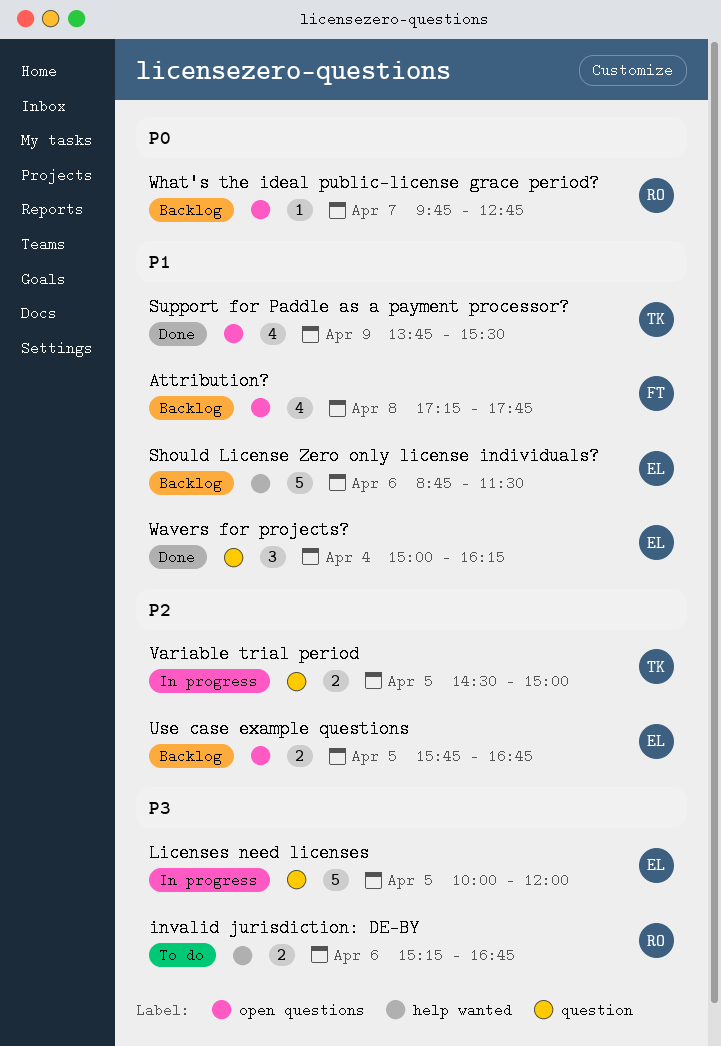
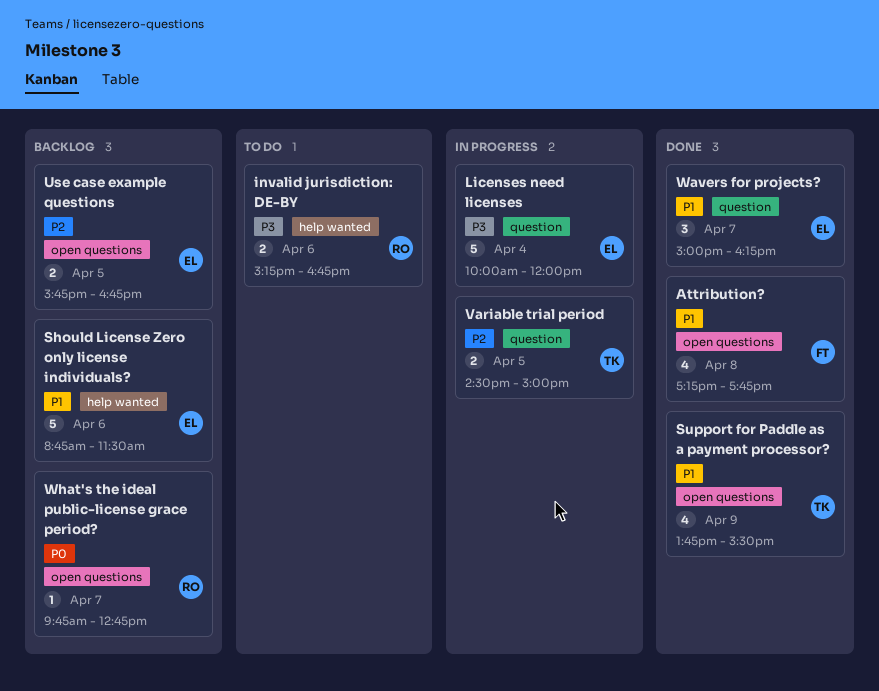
Attribution?, status: Backlog -> Done
Licenses need licenses, day: Apr 5 -> Apr 4
Wavers for projects?, day: Apr 4 -> Apr 7

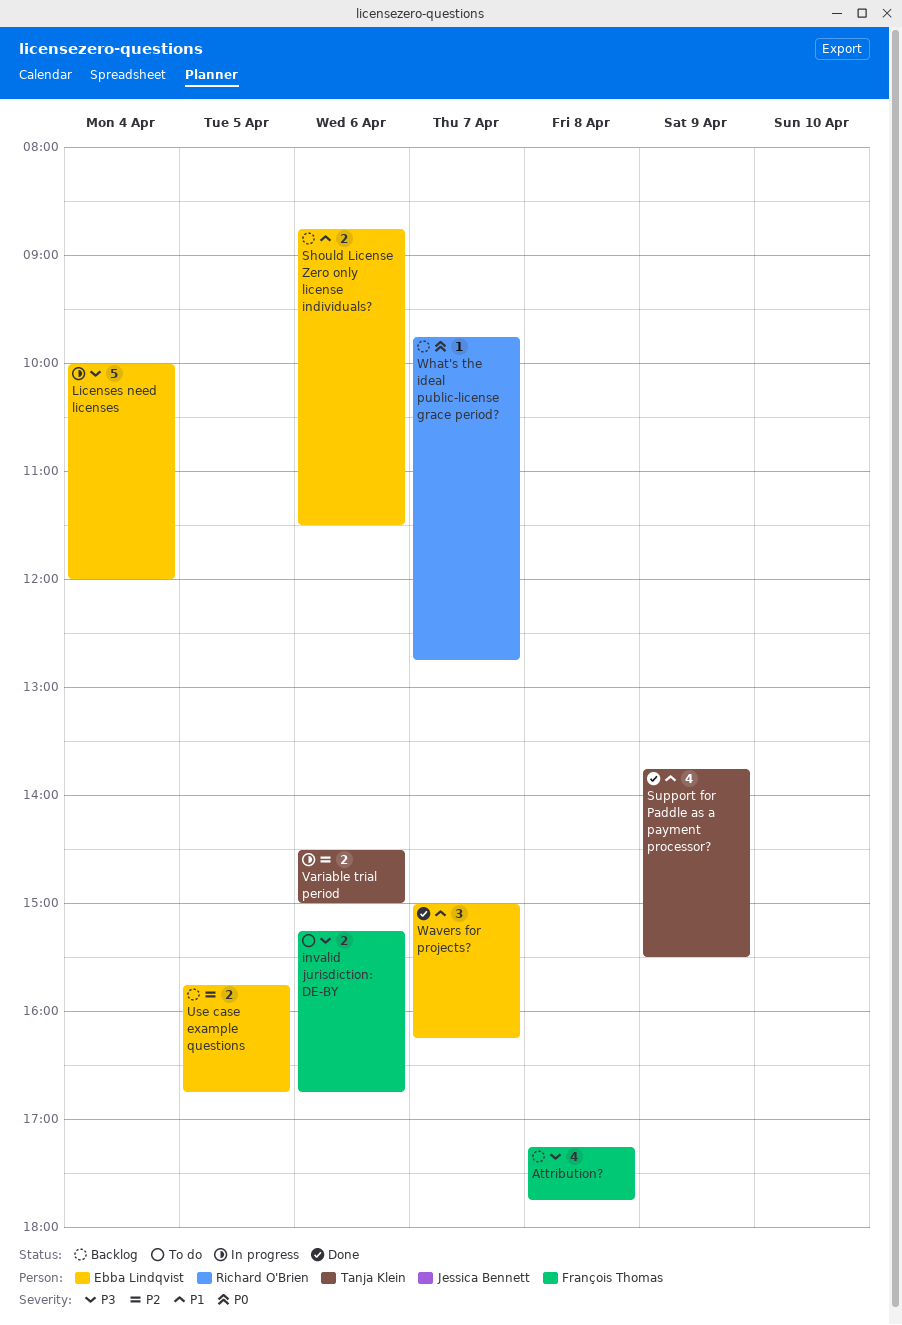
Attribution?, status: Done -> Backlog
Attribution?, priority: P1 -> P3
invalid jurisdiction: DE-BY, owner: Richard O'Brien -> François Thomas
Should License Zero only license individuals?, estimate: 5 -> 2
Variable trial period, day: Apr 5 -> Apr 6

